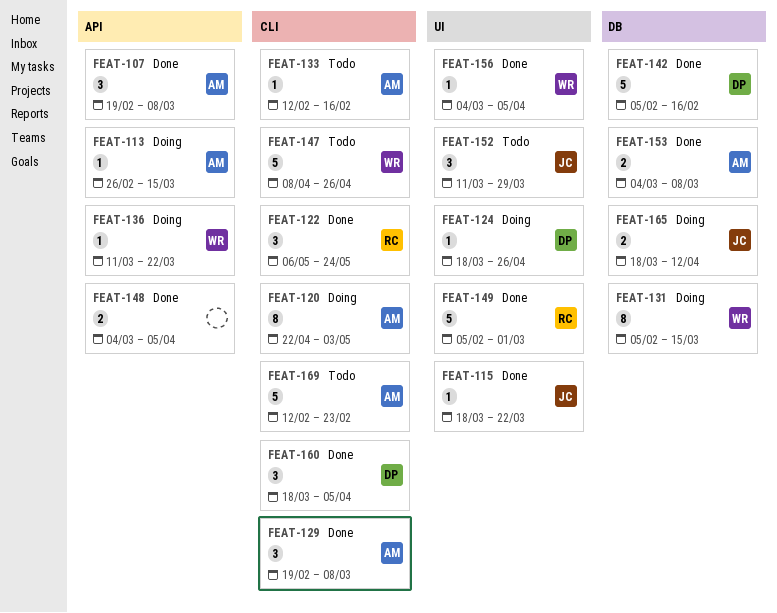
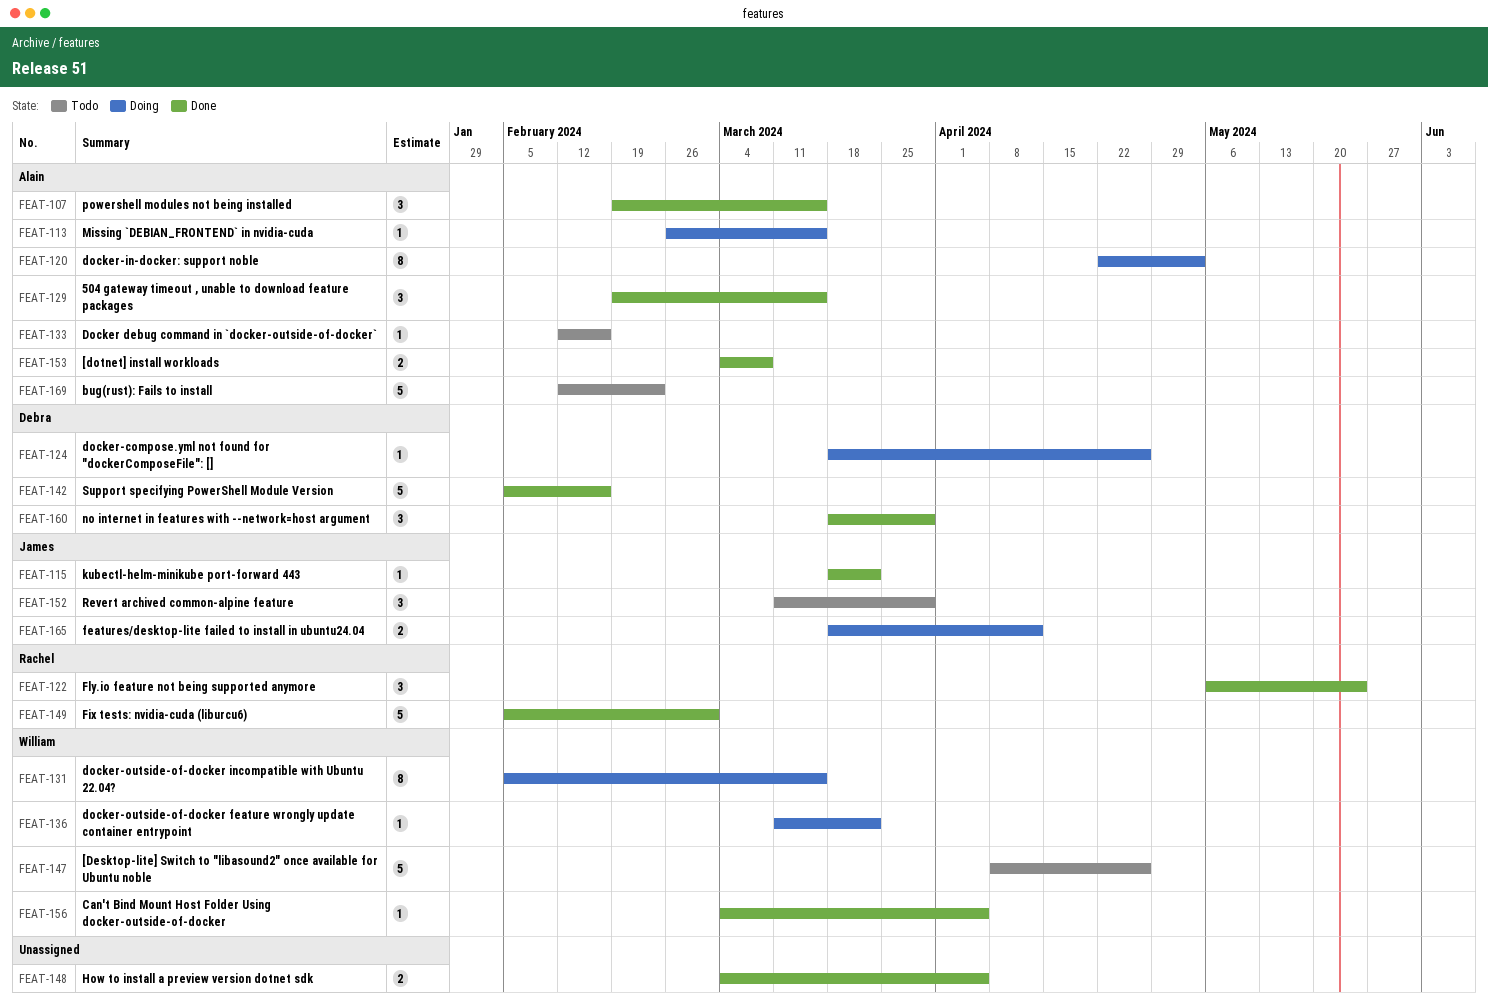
FEAT-107, due: Mar 8 -> Mar 15
FEAT-129, due: Mar 8 -> Mar 15
FEAT-160, due: Apr 5 -> Mar 29

